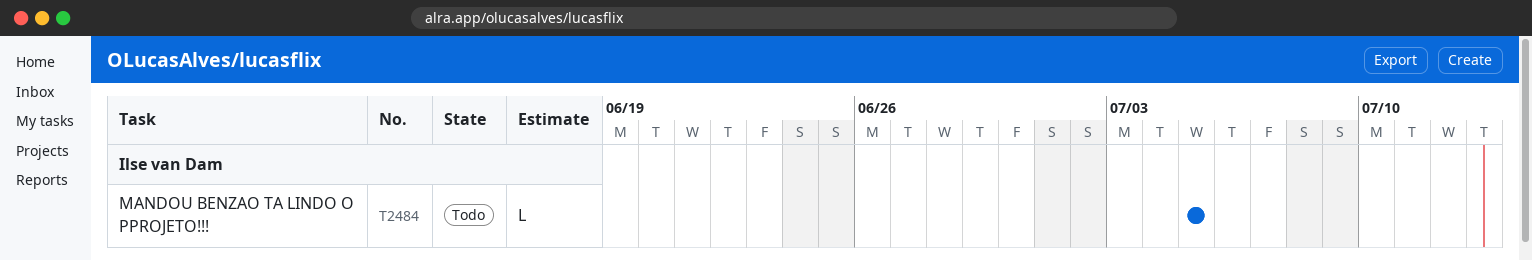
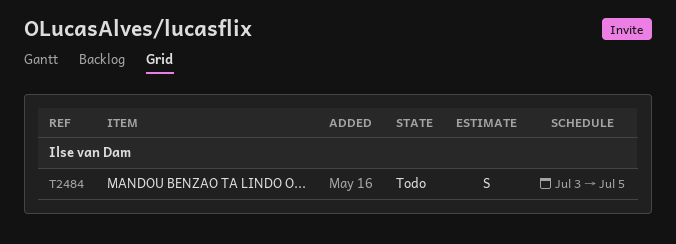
T2484, estimate: L -> S
T2484, start: Jul 5 -> Jul 3

